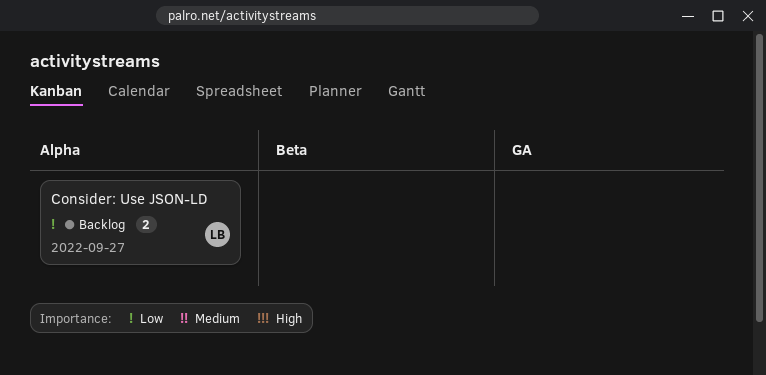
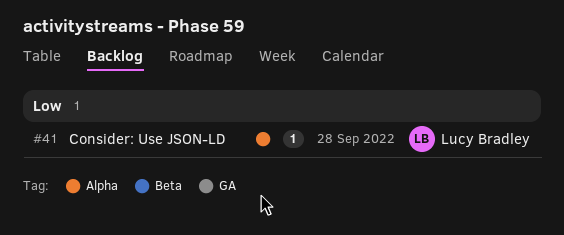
Consider: Use JSON-LD, estimate: 2 -> 1
Consider: Use JSON-LD, due: Sep 27 -> Sep 28

